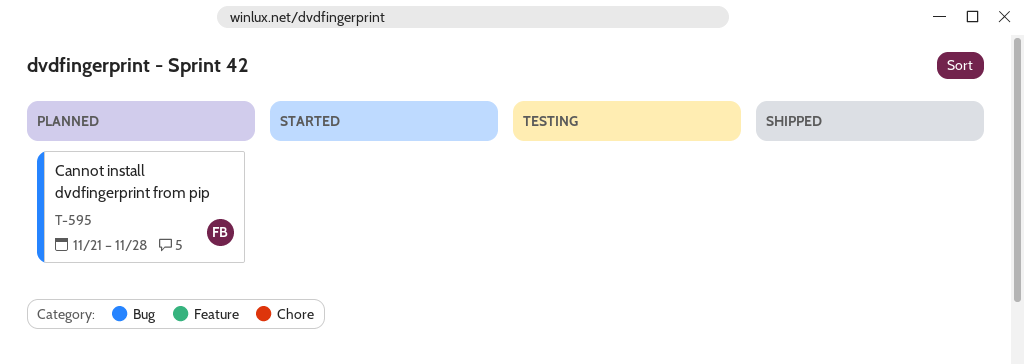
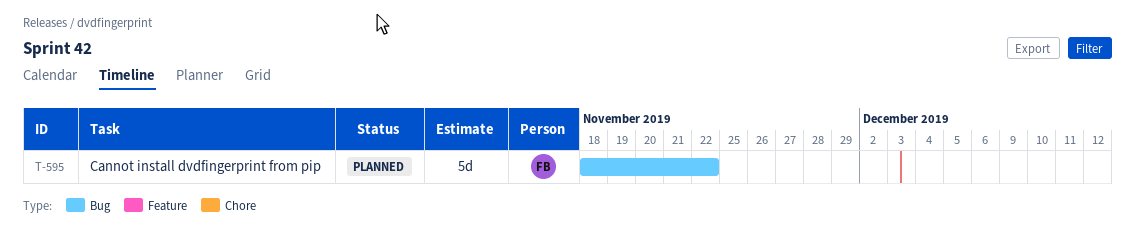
T-595, start: Nov 21 -> Nov 18
T-595, due: Nov 28 -> Nov 22

